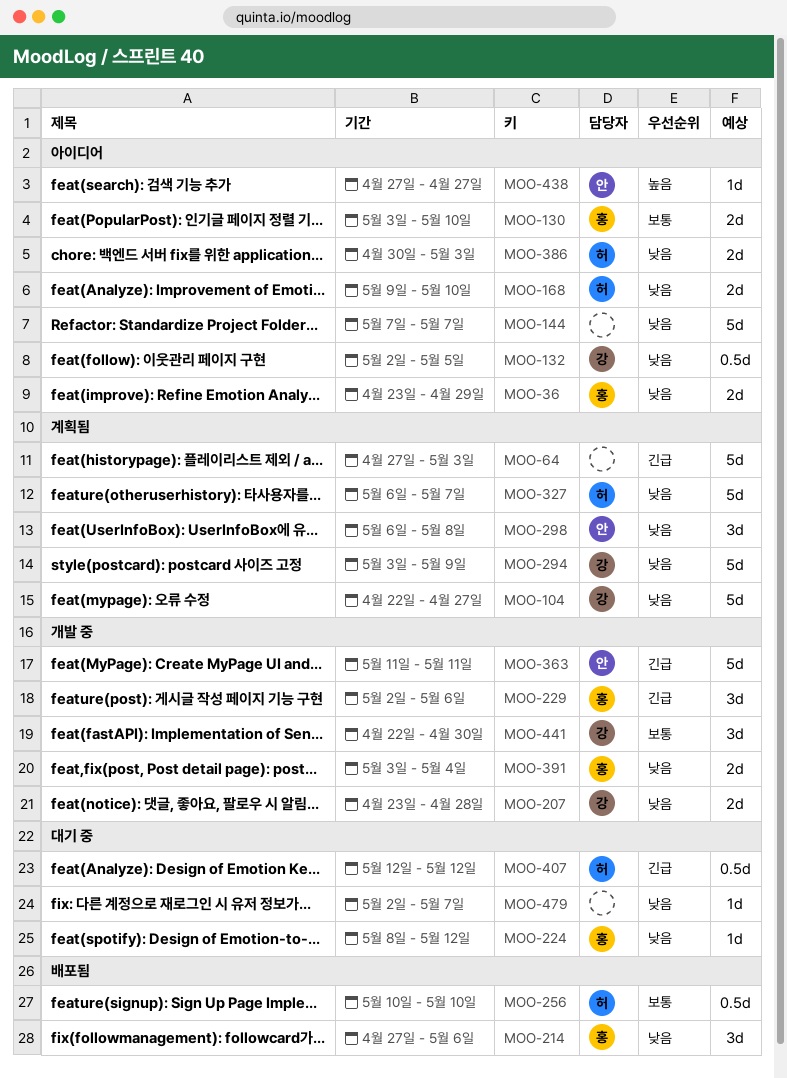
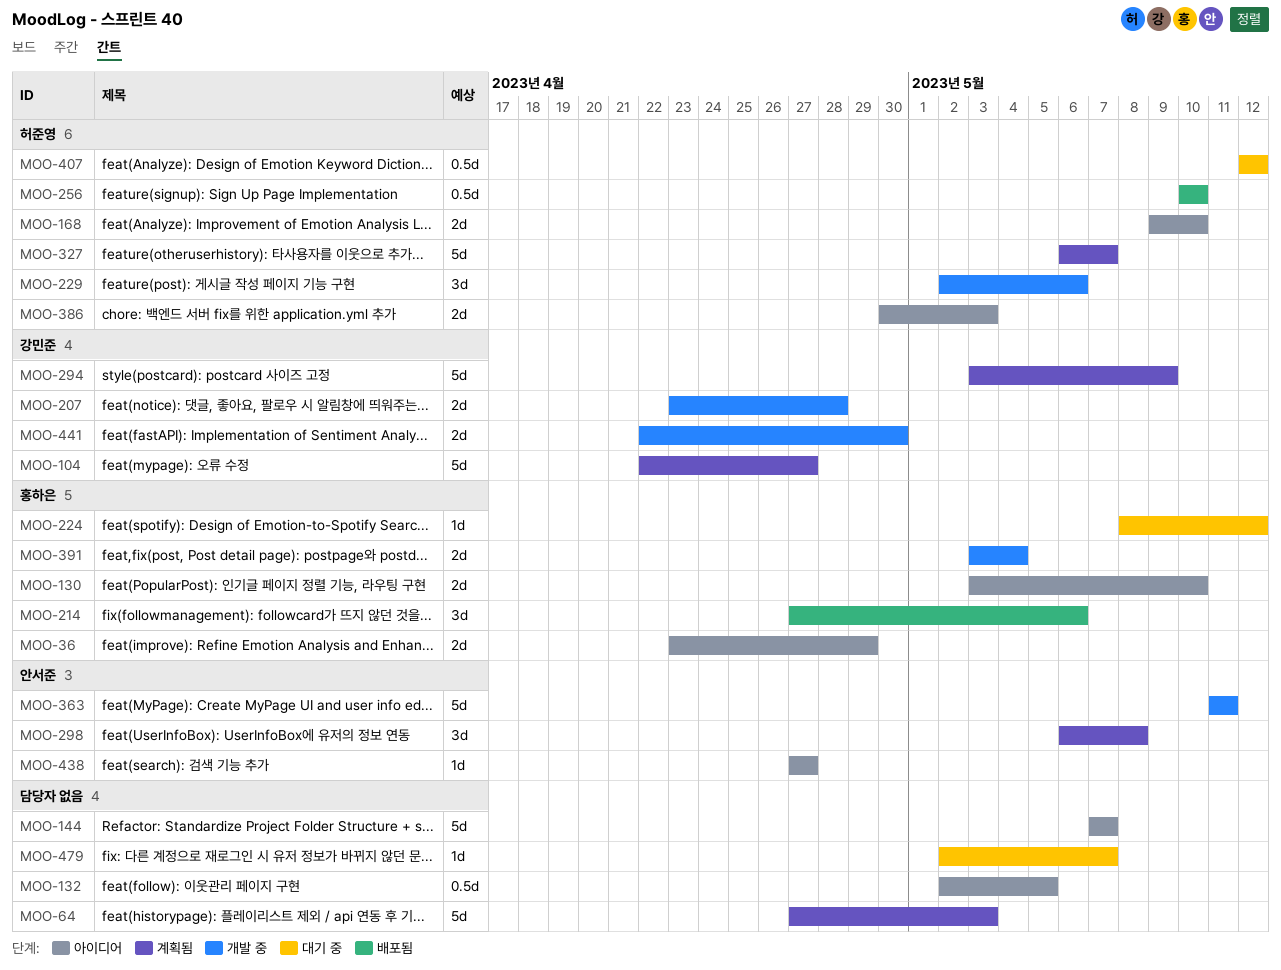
MOO-132, owner: 강민준 -> none
MOO-229, owner: 홍하은 -> 허준영
MOO-441, estimate: 3d -> 2d

